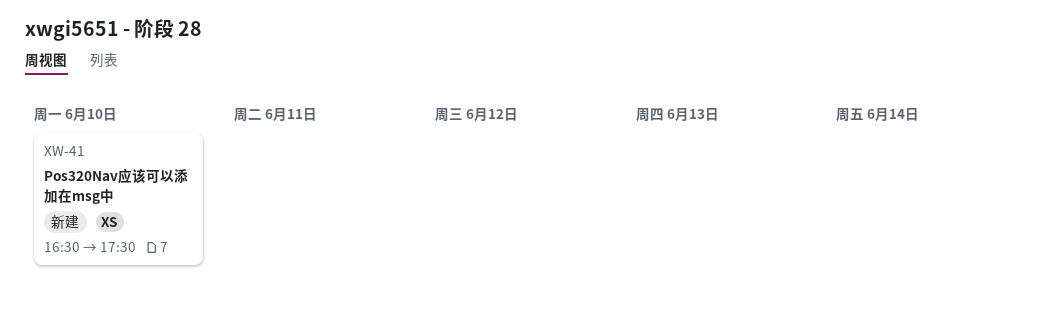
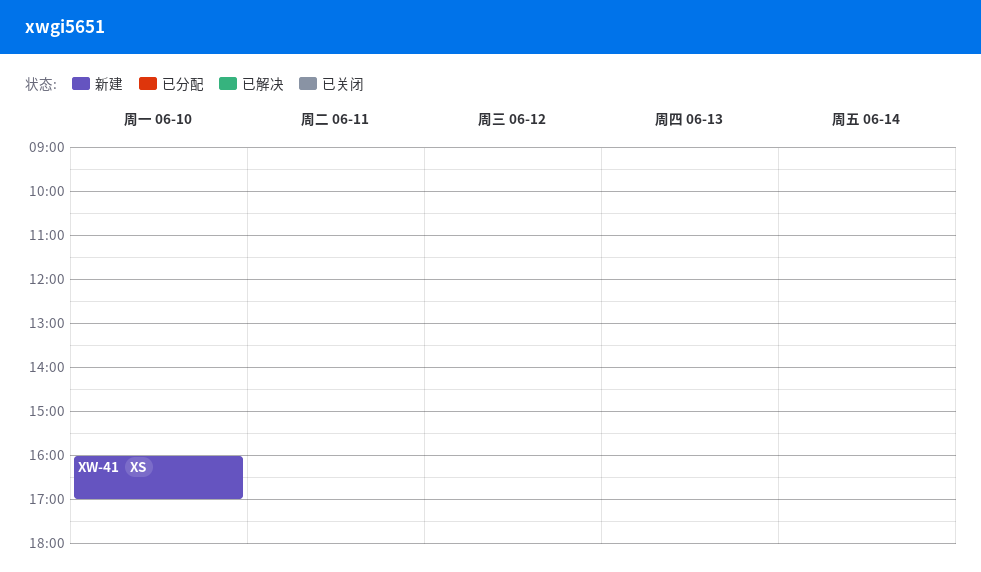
XW-41, begins: 16:30 -> 16:00
XW-41, ends: 17:30 -> 17:00

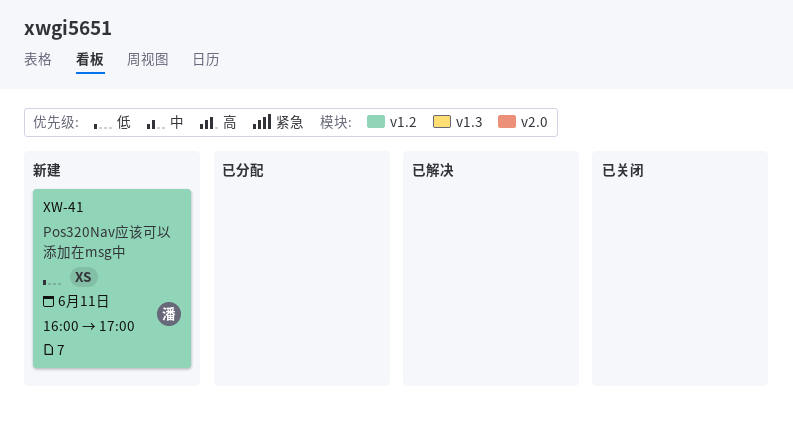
XW-41, day: Jun 10 -> Jun 11

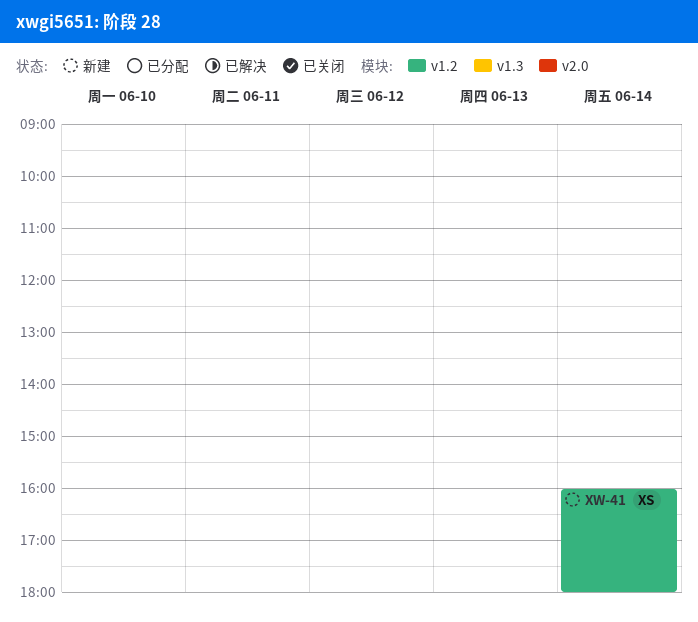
XW-41, day: Jun 11 -> Jun 14
XW-41, ends: 17:00 -> 18:00

